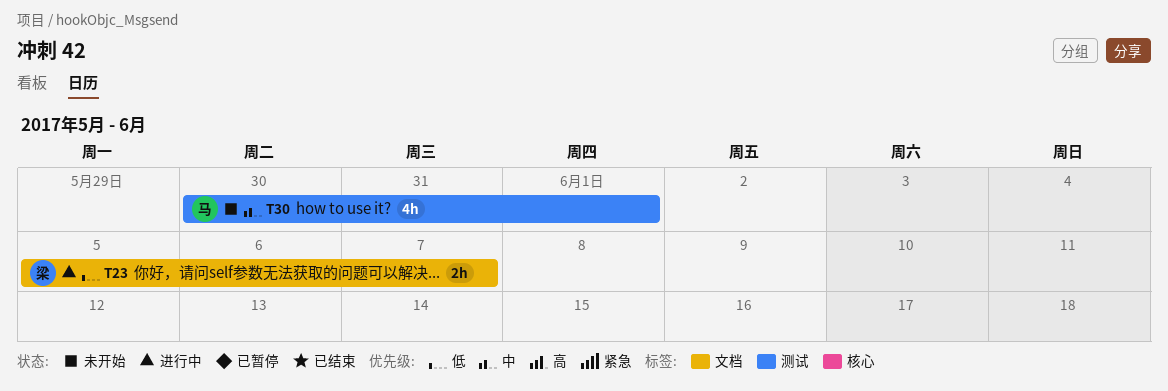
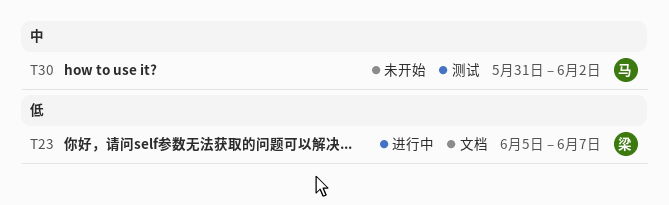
T30, start: May 30 -> May 31
T30, due: Jun 1 -> Jun 2

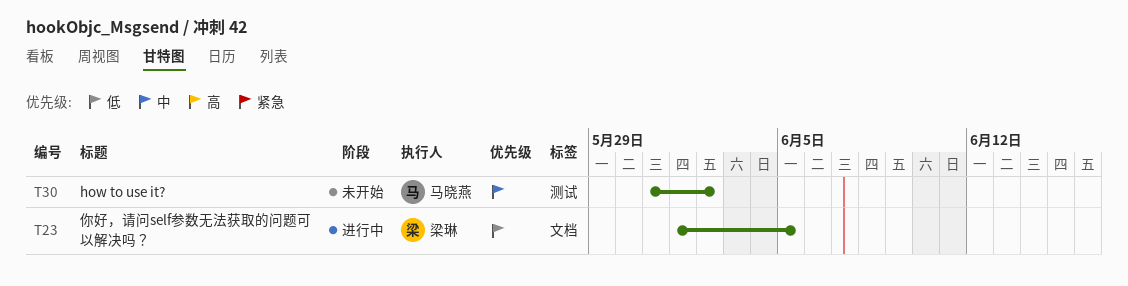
T23, start: Jun 5 -> Jun 1
T23, due: Jun 7 -> Jun 5

